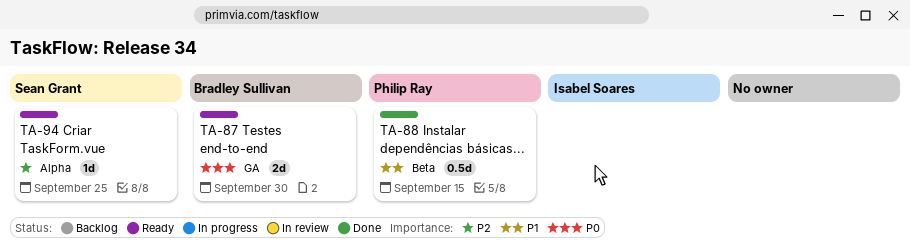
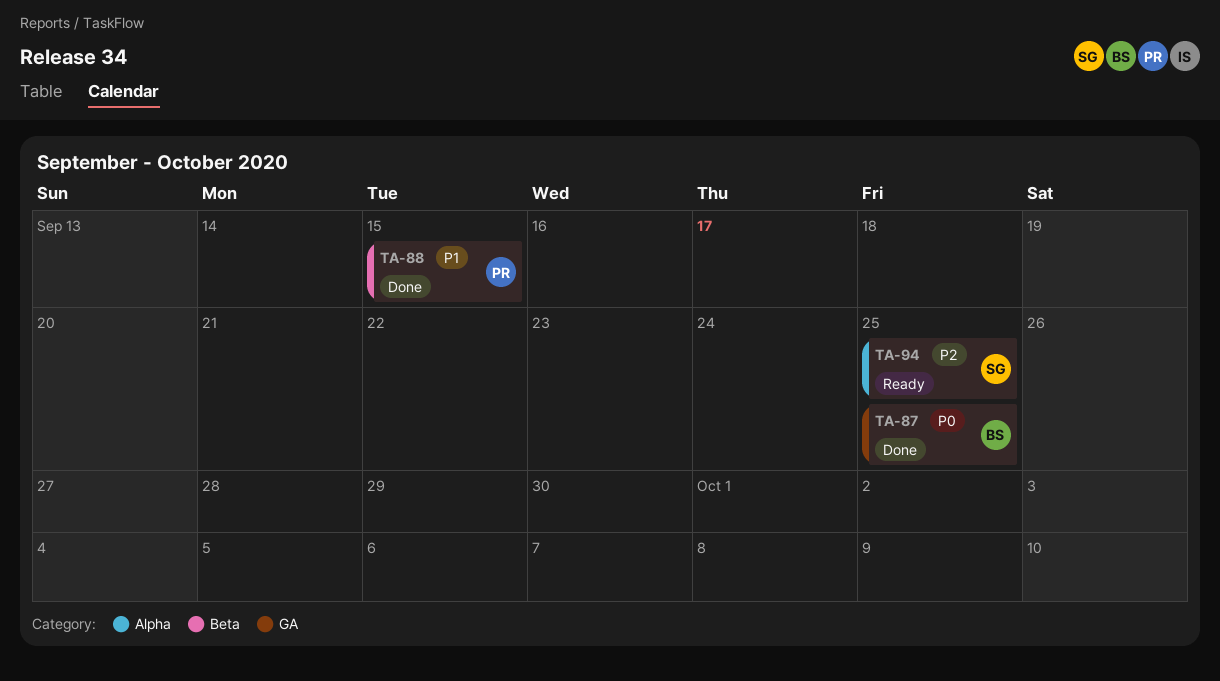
TA-87, status: Ready -> Done
TA-87, due: Sep 30 -> Sep 25

